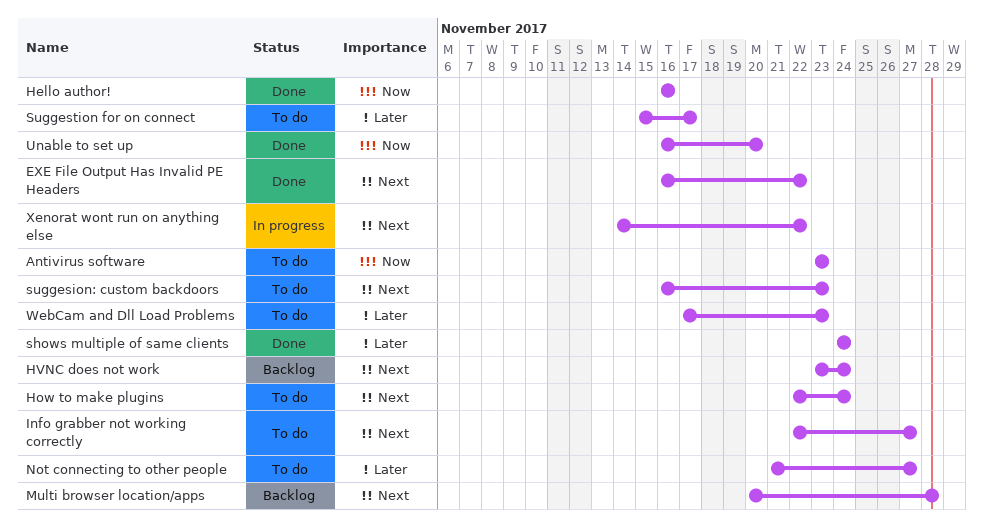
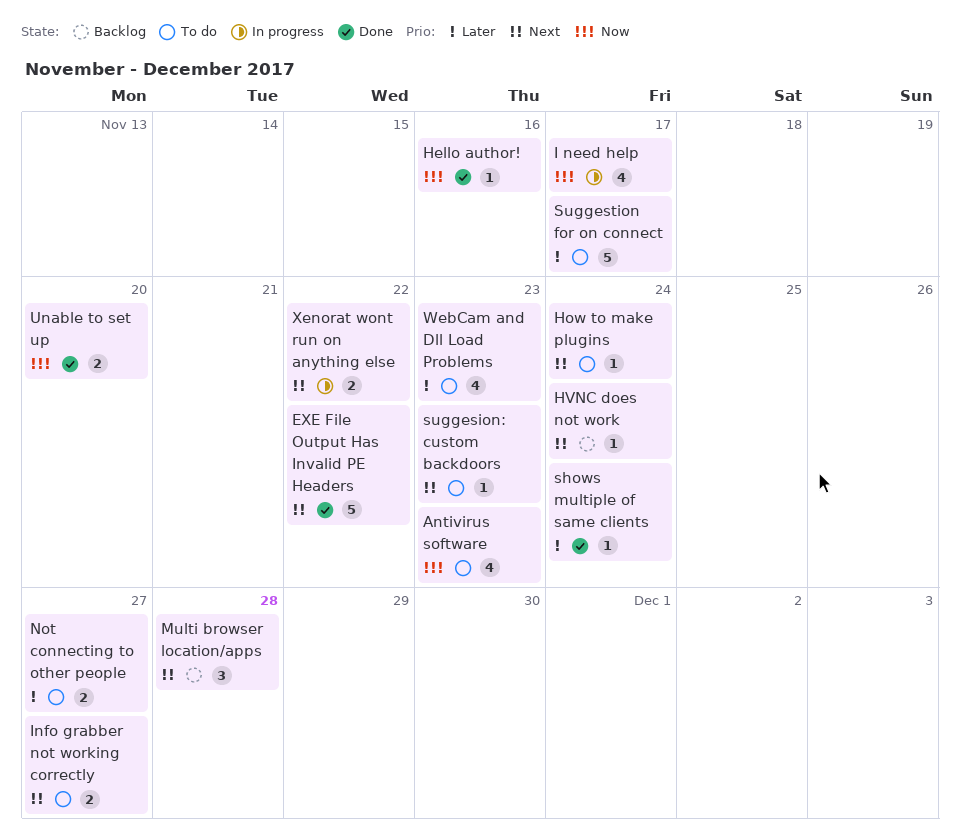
I need help: none -> present

